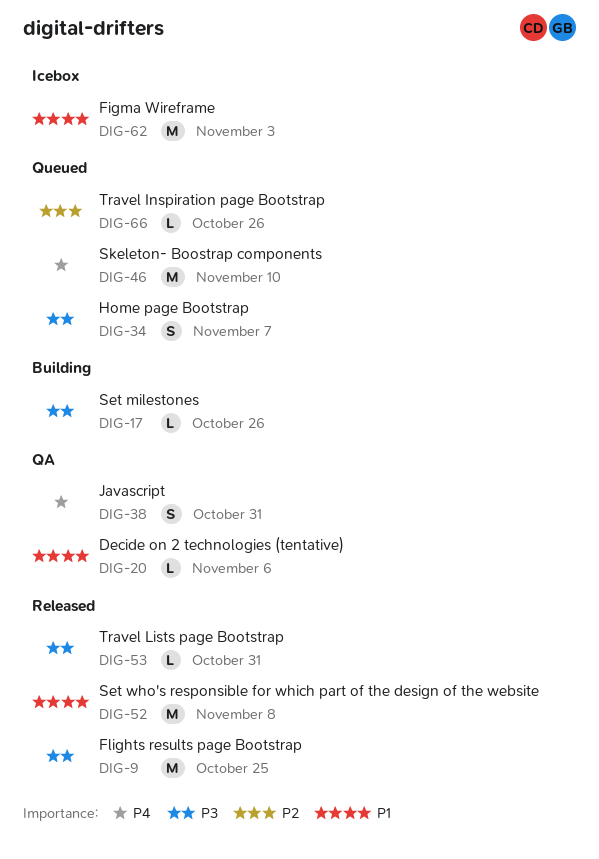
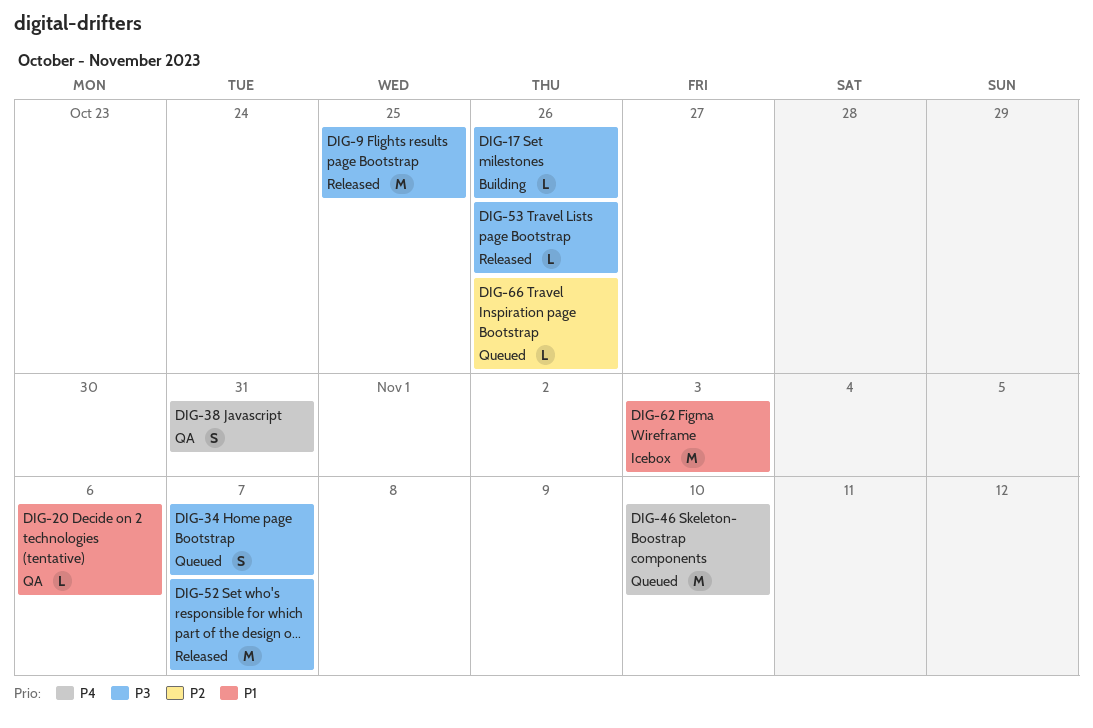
DIG-52, priority: P1 -> P3
DIG-52, due: Nov 8 -> Nov 7
DIG-53, due: Oct 31 -> Oct 26

